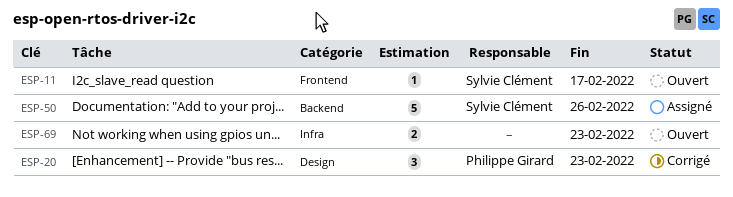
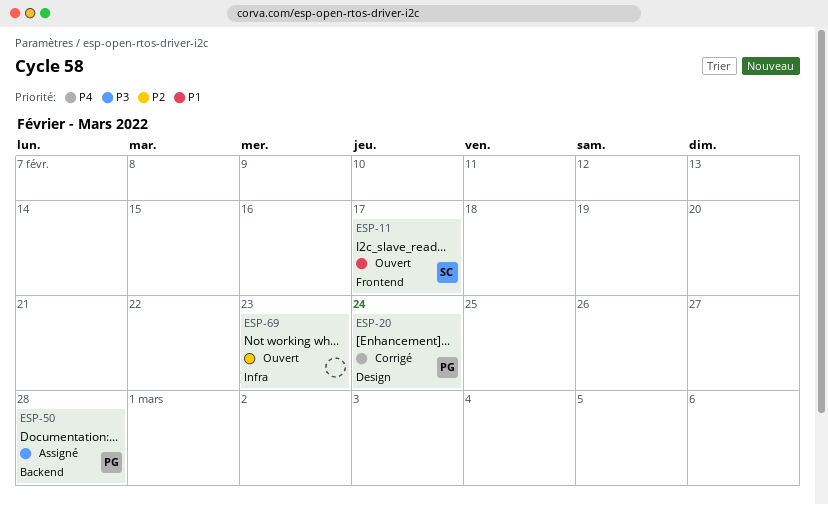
ESP-20, due: Feb 23 -> Feb 24
ESP-50, owner: Sylvie Clément -> Philippe Girard
ESP-50, due: Feb 26 -> Feb 28

